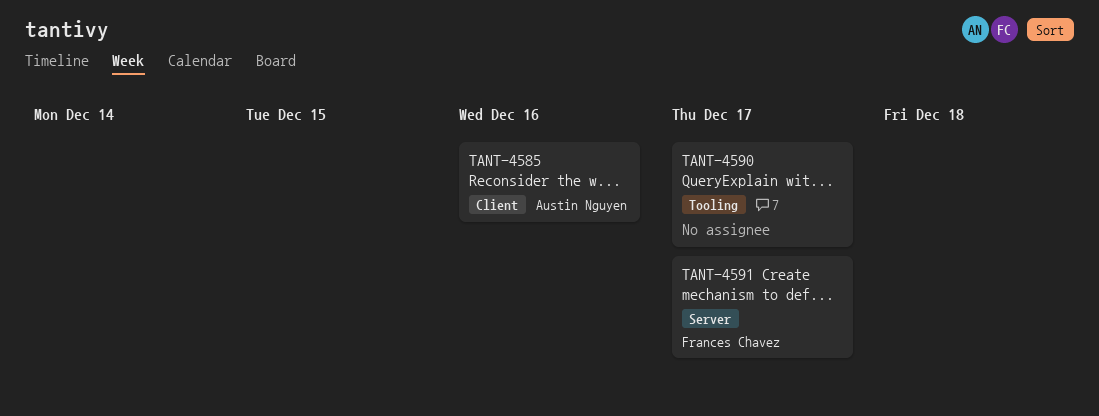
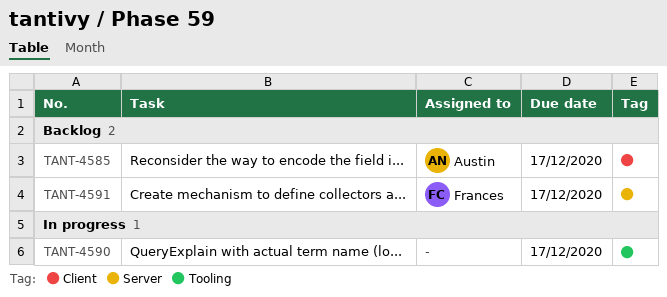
TANT-4585, due: Dec 16 -> Dec 17

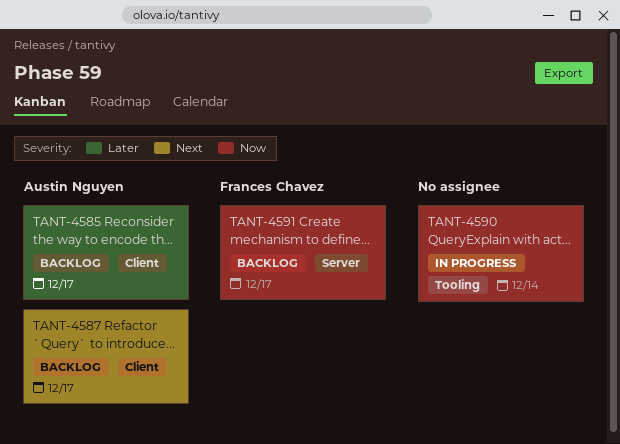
TANT-4587: none -> present
TANT-4590, due: Dec 17 -> Dec 14

